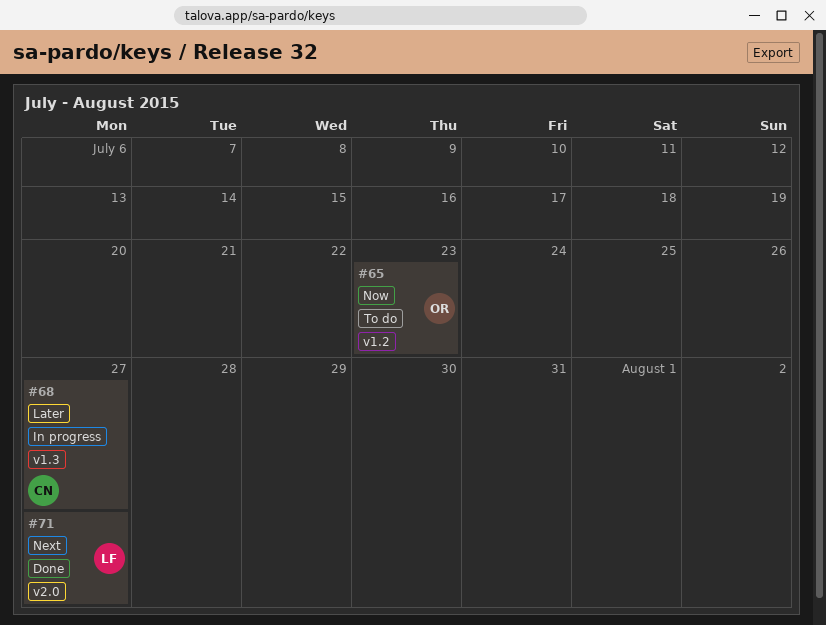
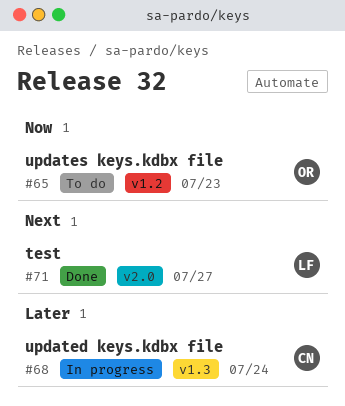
#68, due: Jul 27 -> Jul 24

